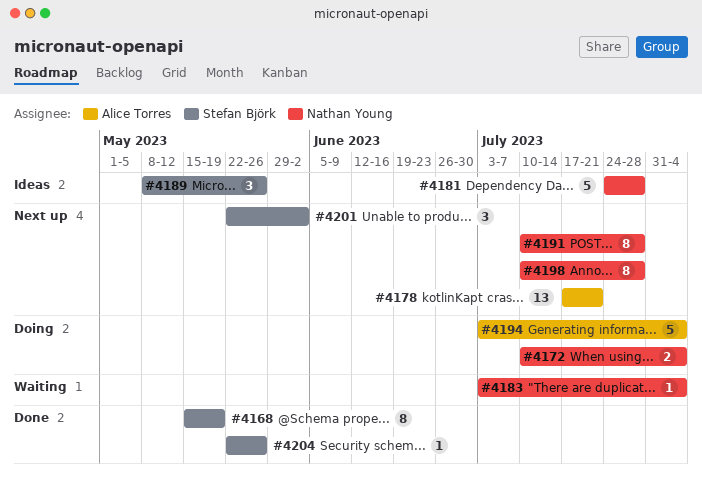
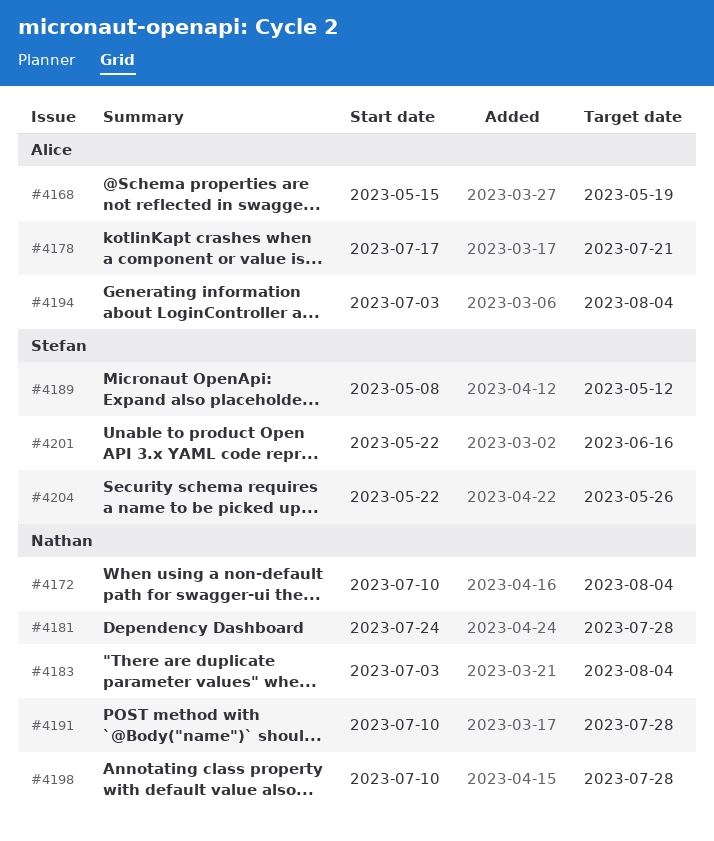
#4168, owner: Stefan Björk -> Alice Torres
#4189, due: May 26 -> May 12
#4201, due: Jun 2 -> Jun 16

